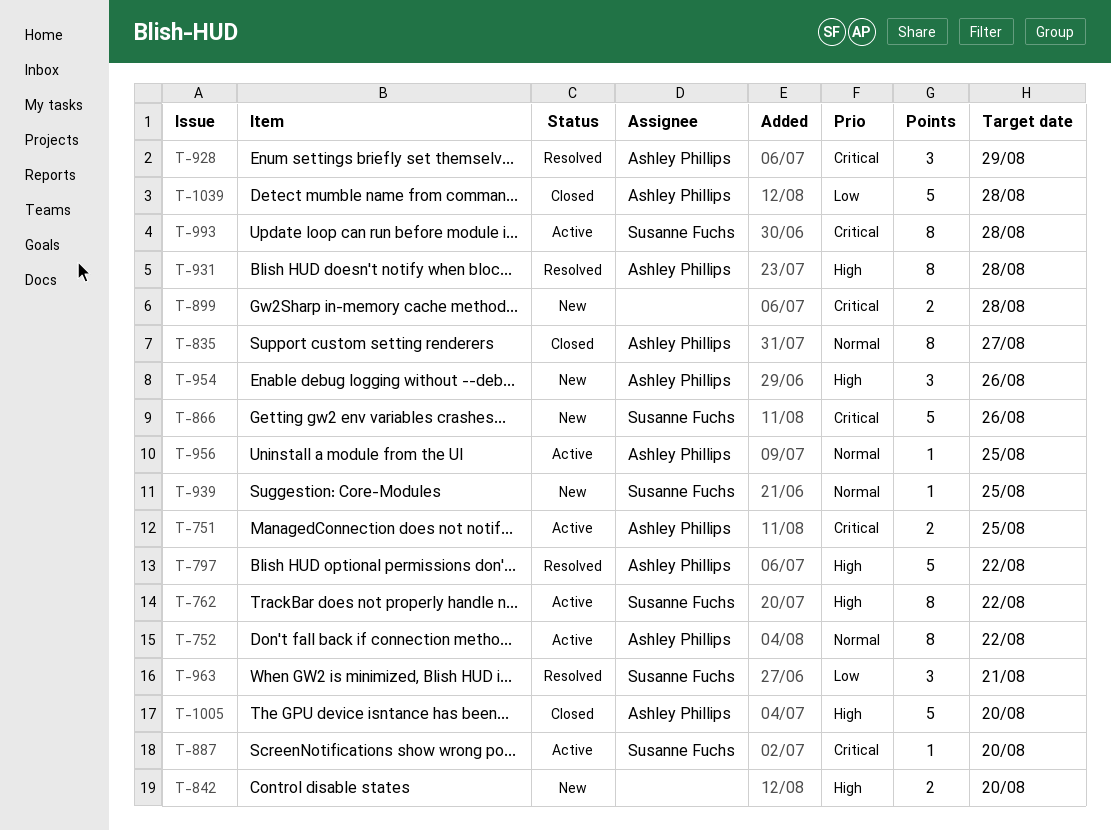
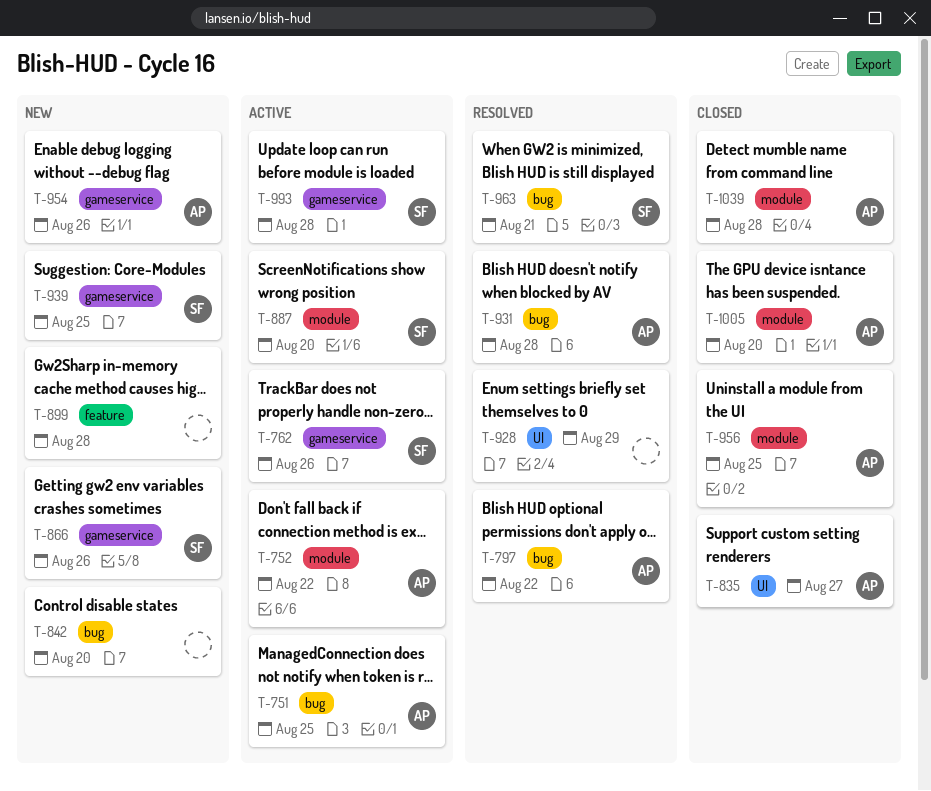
T-762, due: Aug 22 -> Aug 26
T-928, owner: Ashley Phillips -> none
T-956, status: Active -> Closed

